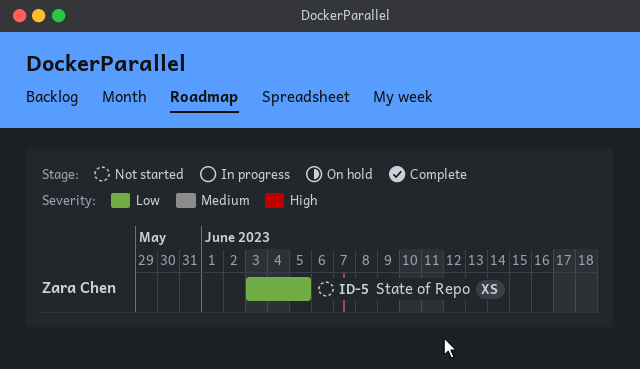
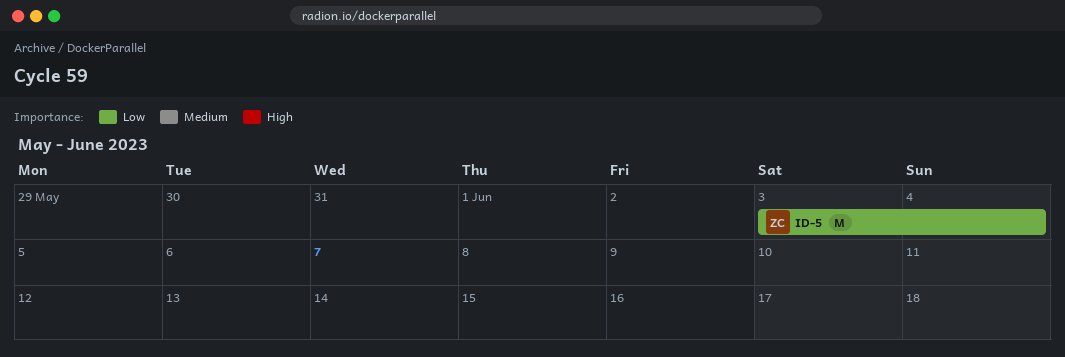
ID-5, estimate: XS -> M
ID-5, due: Jun 5 -> Jun 4

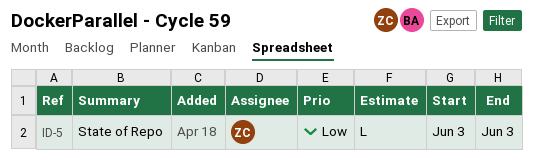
ID-5, estimate: M -> L
ID-5, due: Jun 4 -> Jun 3

